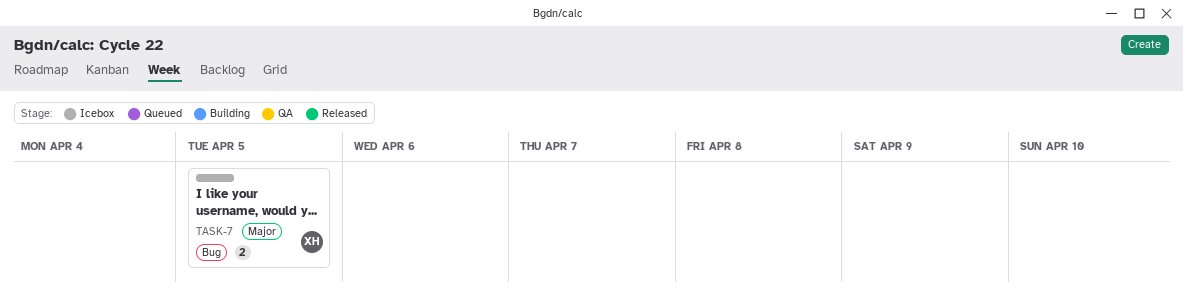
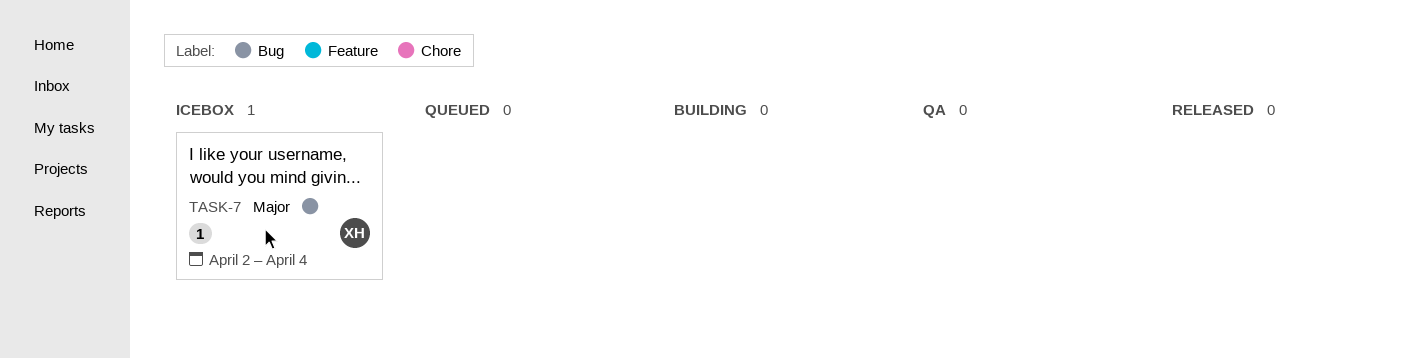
TASK-7, estimate: 2 -> 1
TASK-7, due: Apr 5 -> Apr 4

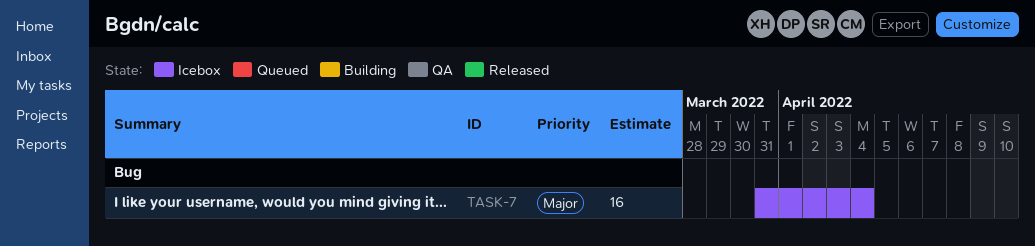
TASK-7, estimate: 1 -> 16
TASK-7, start: Apr 2 -> Mar 31

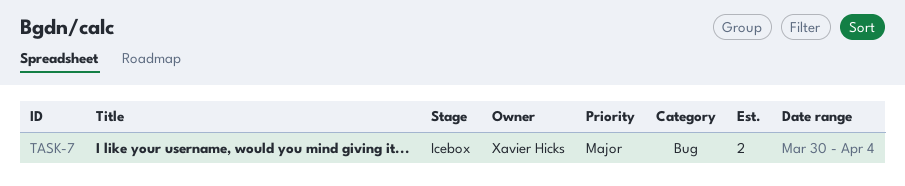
TASK-7, estimate: 16 -> 2
TASK-7, start: Mar 31 -> Mar 30

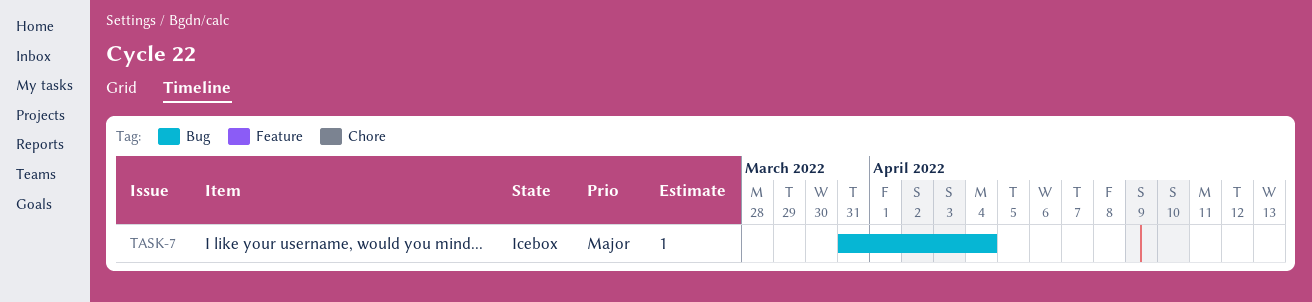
TASK-7, estimate: 2 -> 1
TASK-7, start: Mar 30 -> Mar 31

